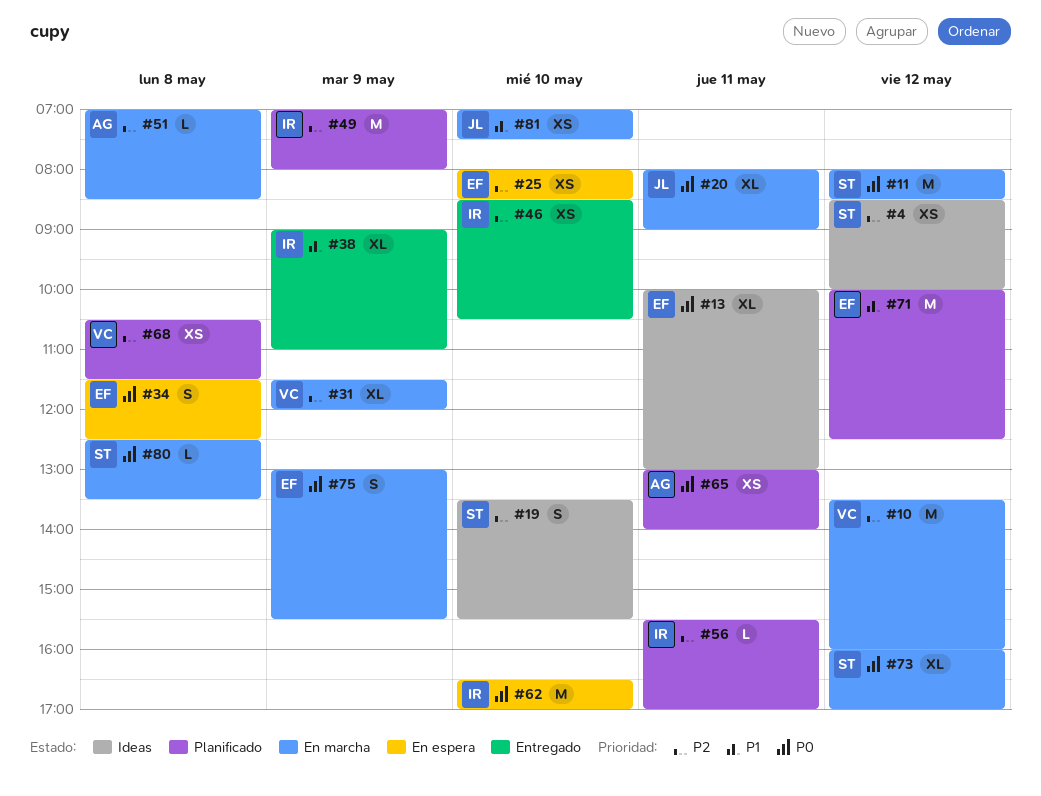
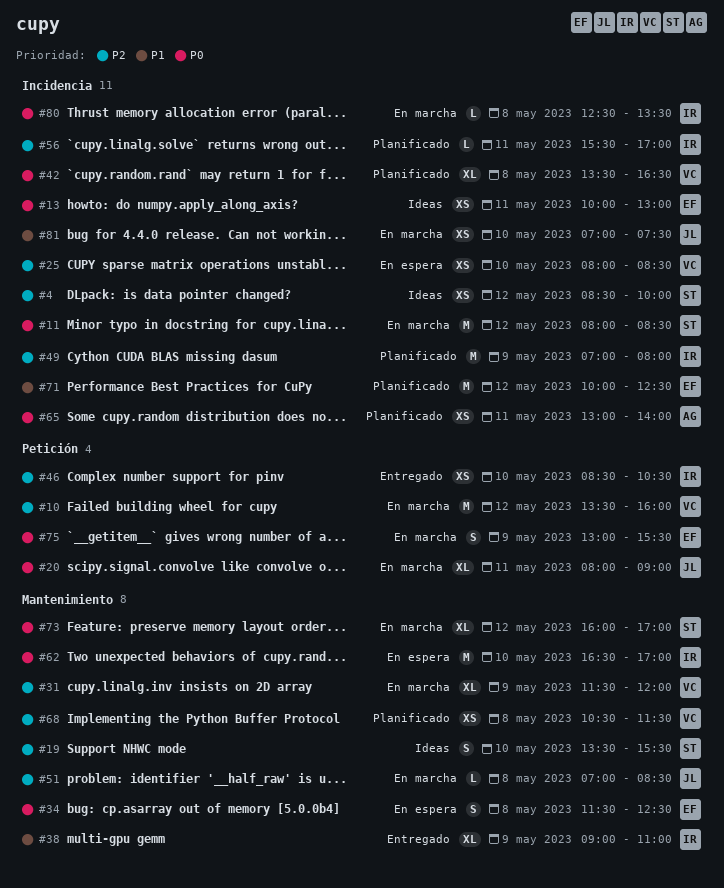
#13, estimate: XL -> XS
#25, owner: EF -> VC
#42: none -> present
#51, owner: AG -> JL
#80, owner: ST -> IR

